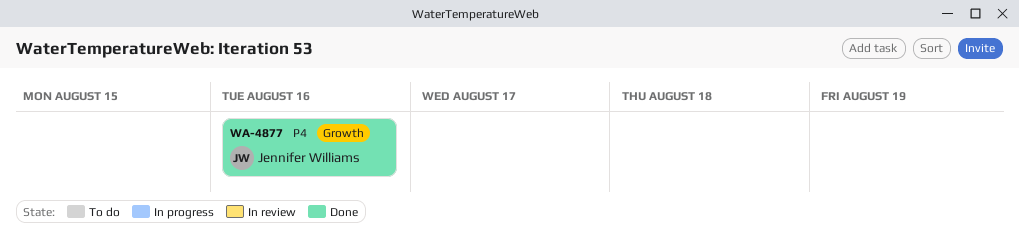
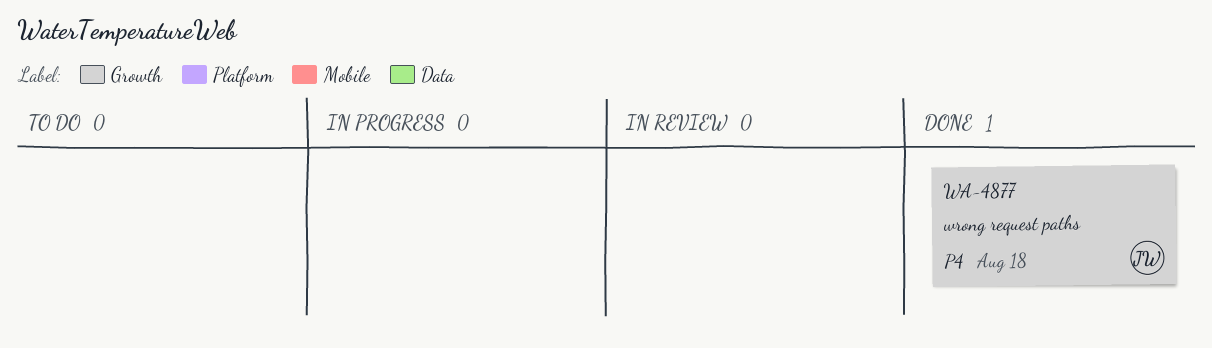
WA-4877, due: Aug 16 -> Aug 18

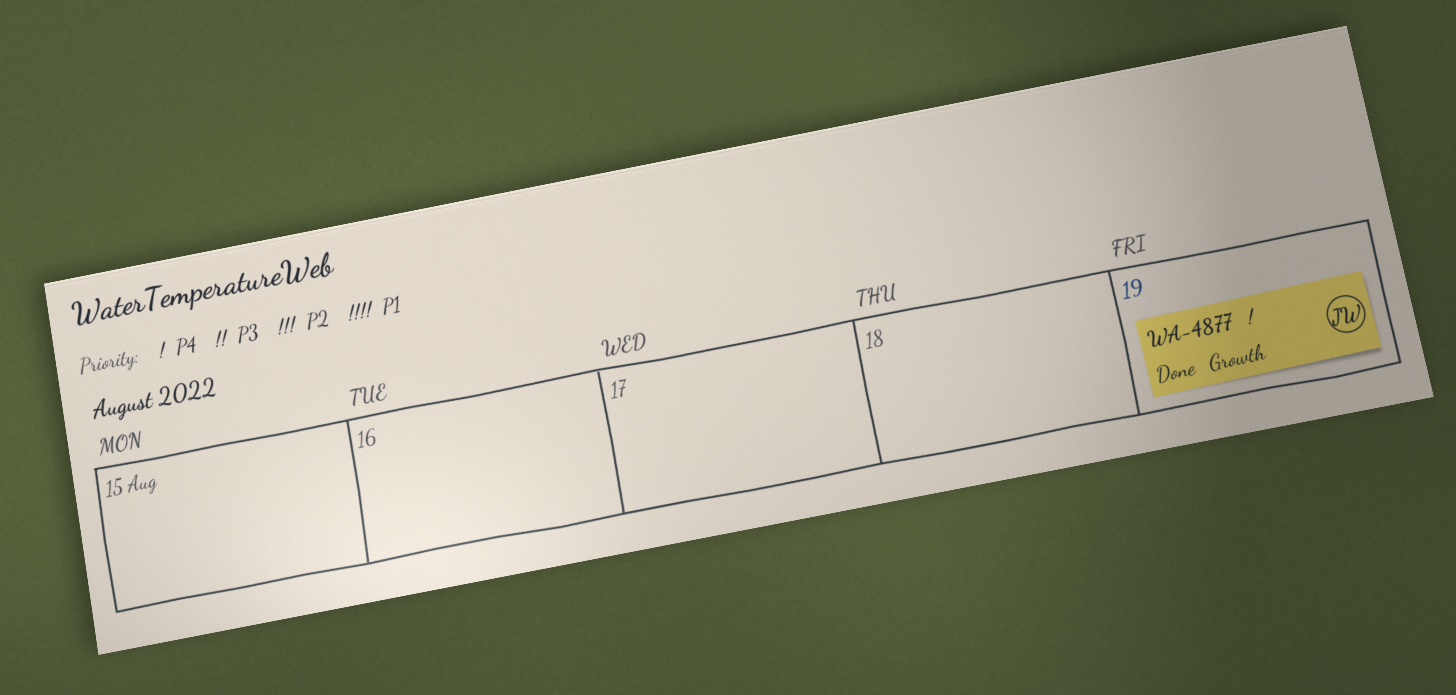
WA-4877, due: Aug 18 -> Aug 19

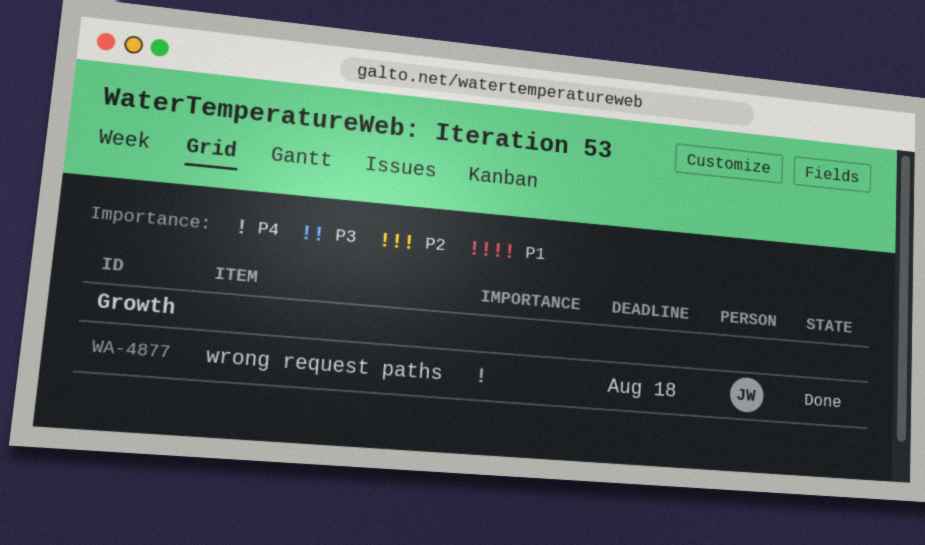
WA-4877, due: Aug 19 -> Aug 18

